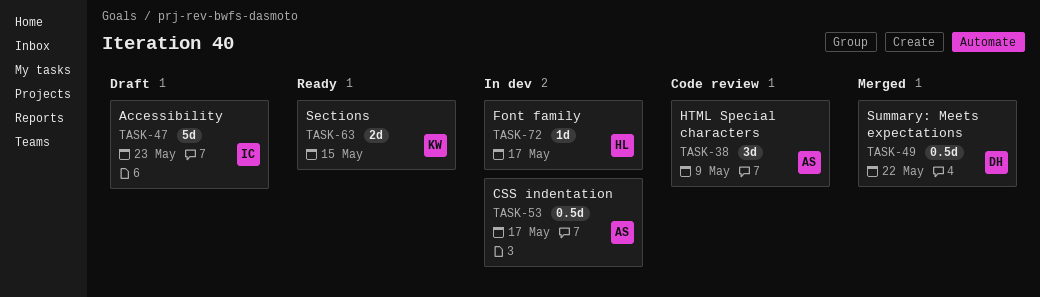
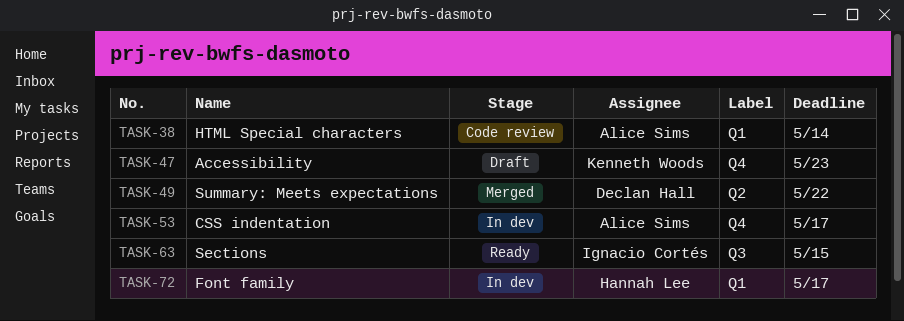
TASK-38, due: May 9 -> May 14
TASK-47, owner: Ignacio Cortés -> Kenneth Woods
TASK-63, owner: Kenneth Woods -> Ignacio Cortés

